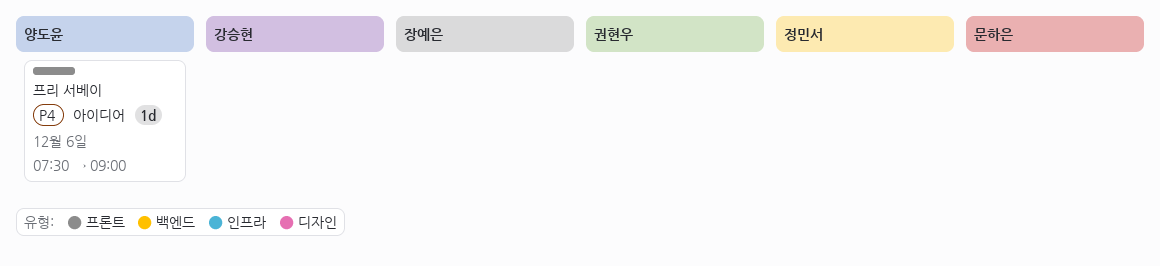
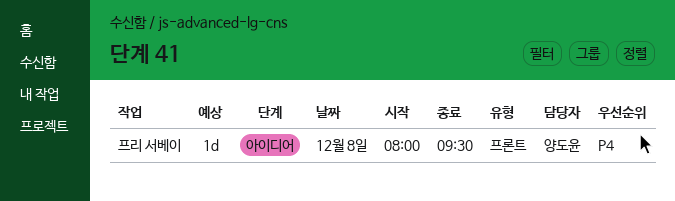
프리 서베이, day: Dec 6 -> Dec 8
프리 서베이, begins: 07:30 -> 08:00
프리 서베이, ends: 09:00 -> 09:30

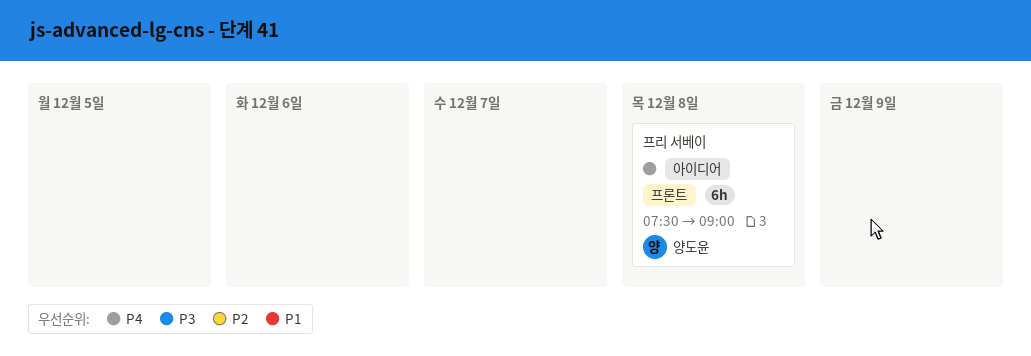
프리 서베이, estimate: 1d -> 6h
프리 서베이, begins: 08:00 -> 07:30
프리 서베이, ends: 09:30 -> 09:00

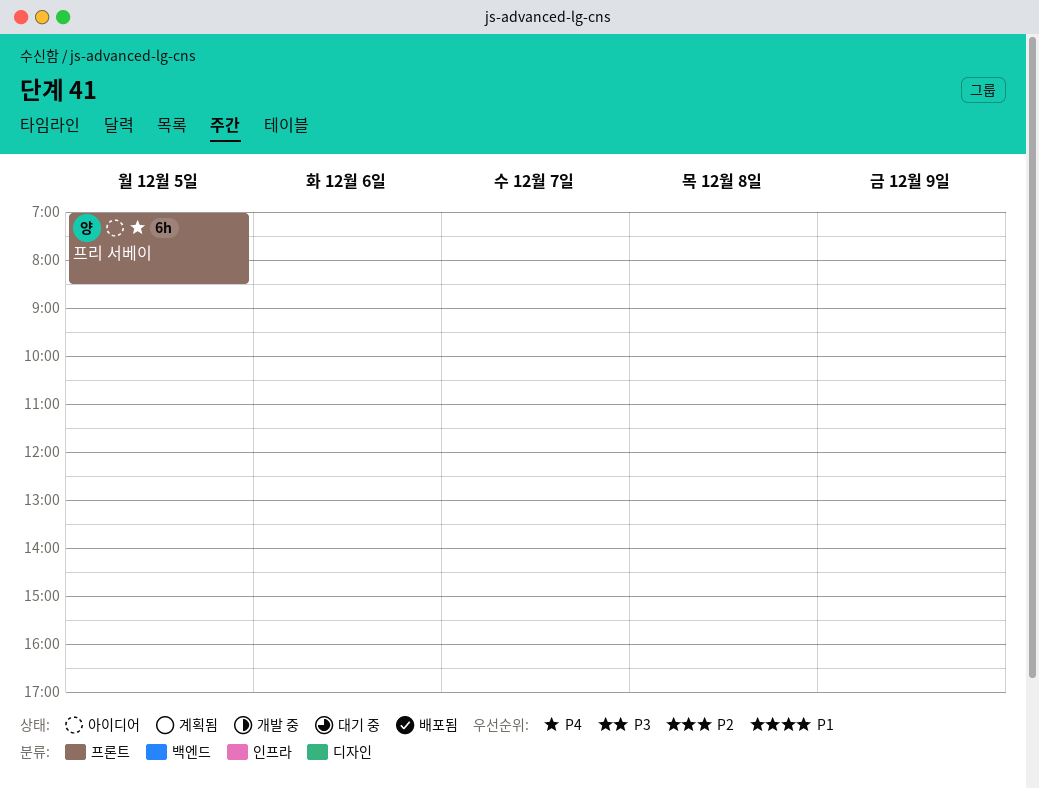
프리 서베이, day: Dec 8 -> Dec 5
프리 서베이, begins: 07:30 -> 07:00
프리 서베이, ends: 09:00 -> 08:30

